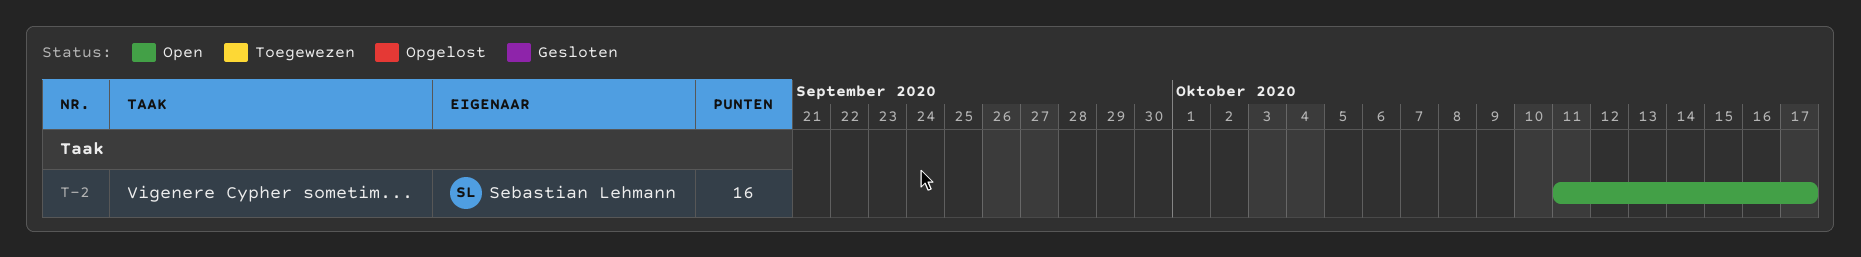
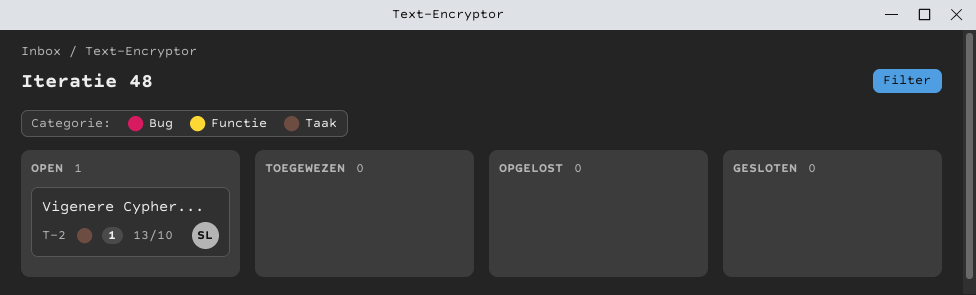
T-2, estimate: 16 -> 1
T-2, due: Oct 17 -> Oct 13

